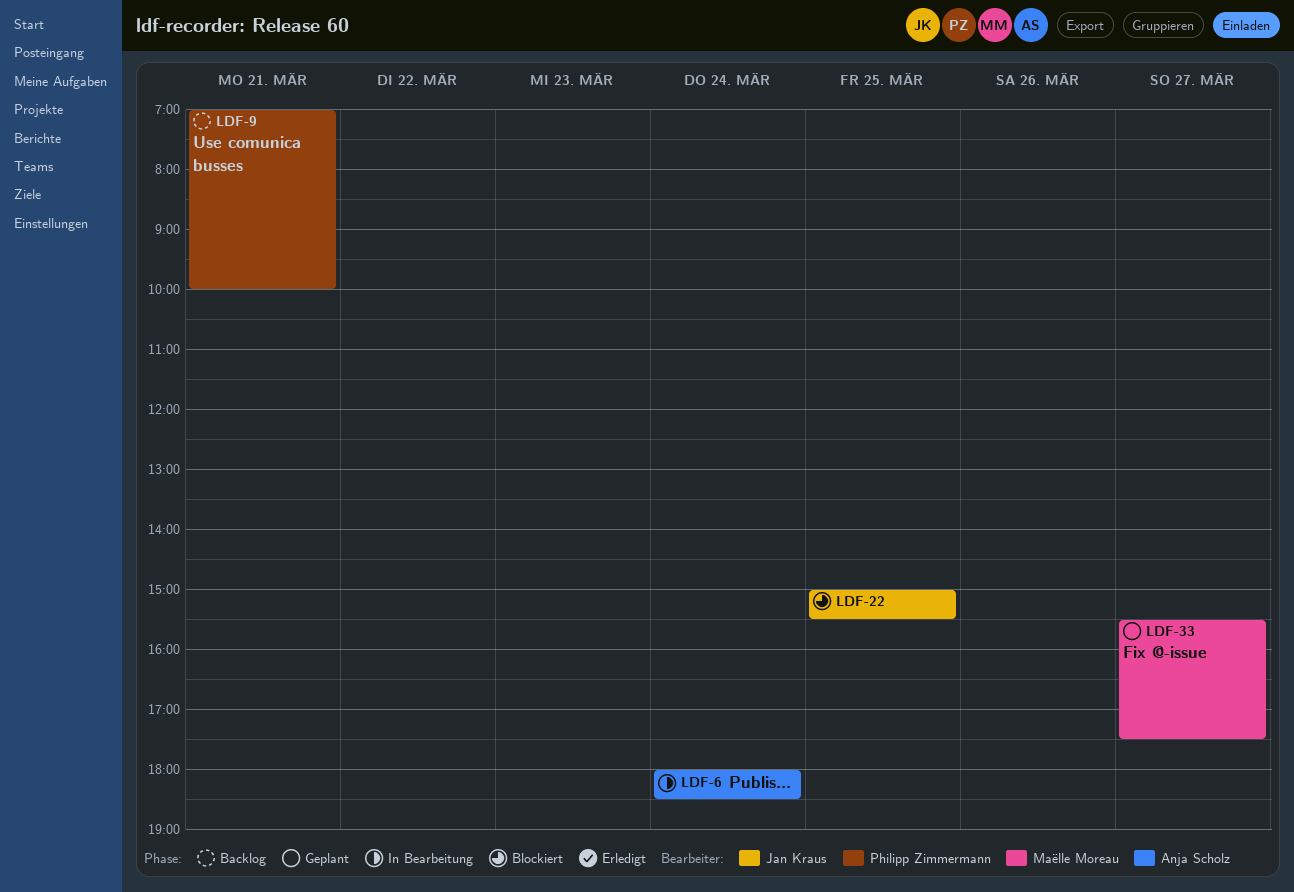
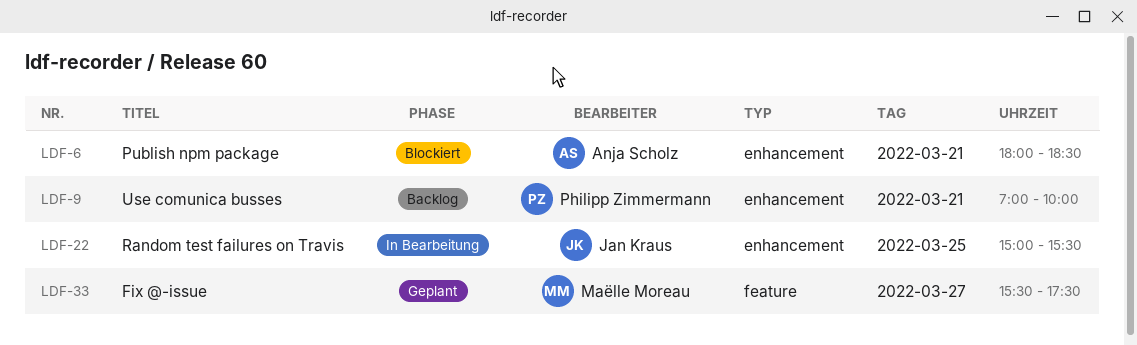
LDF-6, status: In Bearbeitung -> Blockiert
LDF-6, day: Mar 24 -> Mar 21
LDF-22, status: Blockiert -> In Bearbeitung

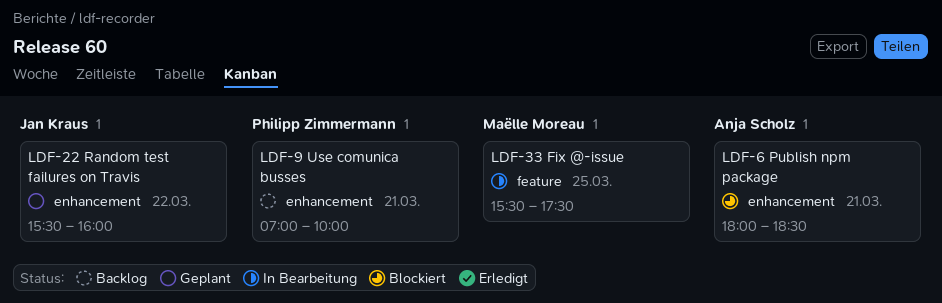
LDF-22, status: In Bearbeitung -> Geplant
LDF-22, day: Mar 25 -> Mar 22
LDF-22, begins: 15:00 -> 15:30
LDF-22, ends: 15:30 -> 16:00
LDF-33, status: Geplant -> In Bearbeitung
LDF-33, day: Mar 27 -> Mar 25

